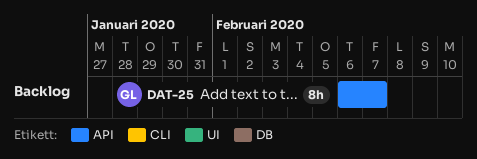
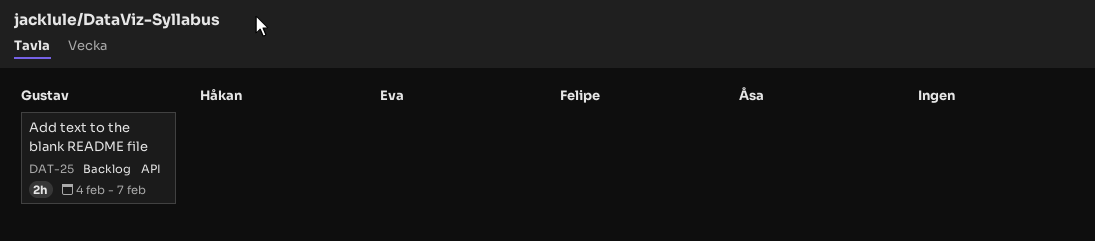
DAT-25, estimate: 8h -> 2h
DAT-25, start: Feb 6 -> Feb 4

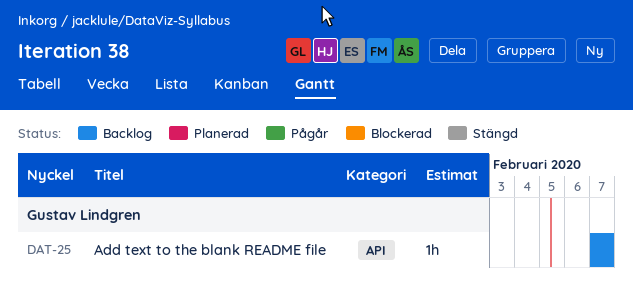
DAT-25, estimate: 2h -> 1h
DAT-25, start: Feb 4 -> Feb 7

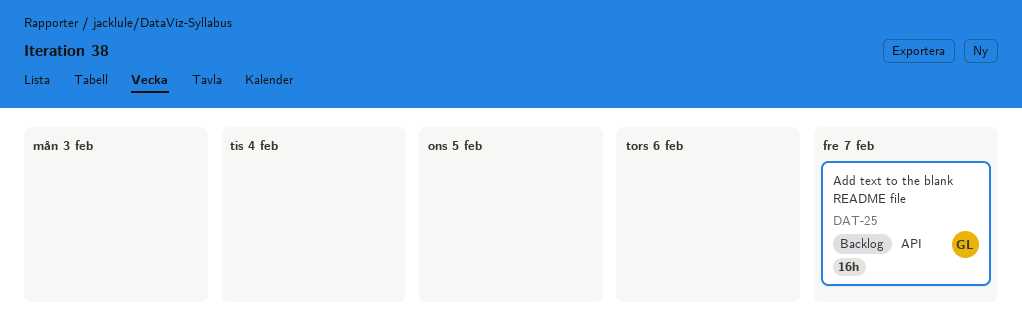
DAT-25, estimate: 1h -> 16h

